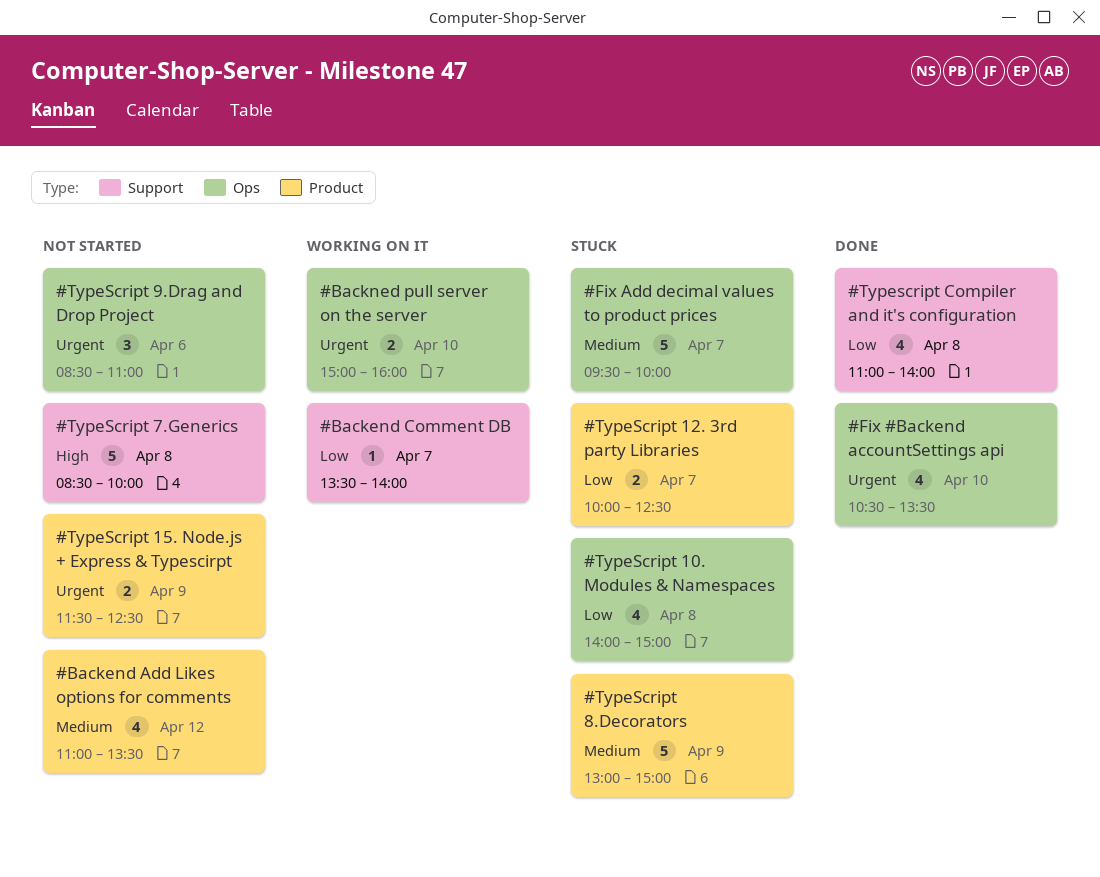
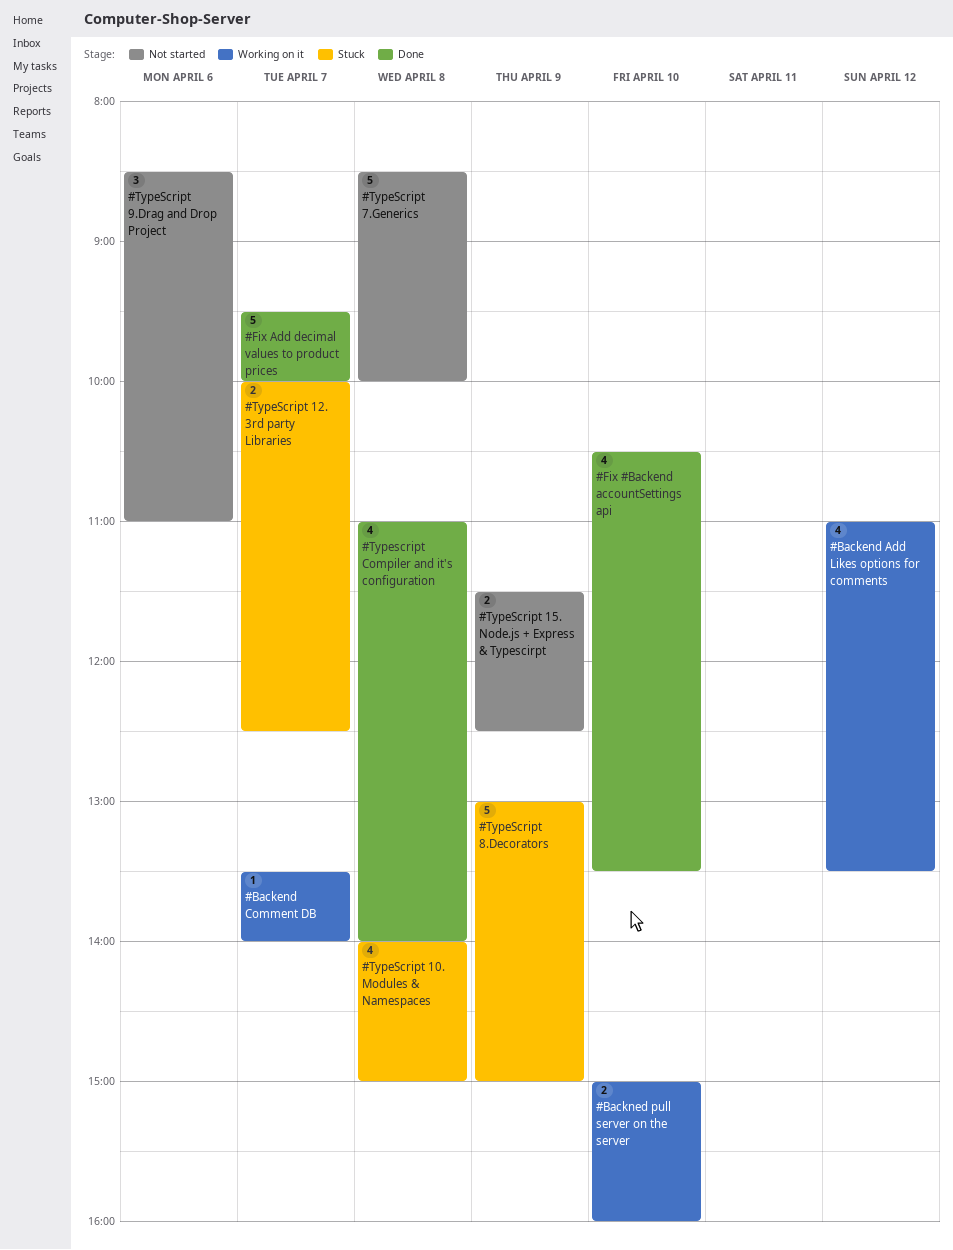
#Backend Add Likes options for comments, status: Not started -> Working on it
#Fix Add decimal values to product prices, status: Stuck -> Done

